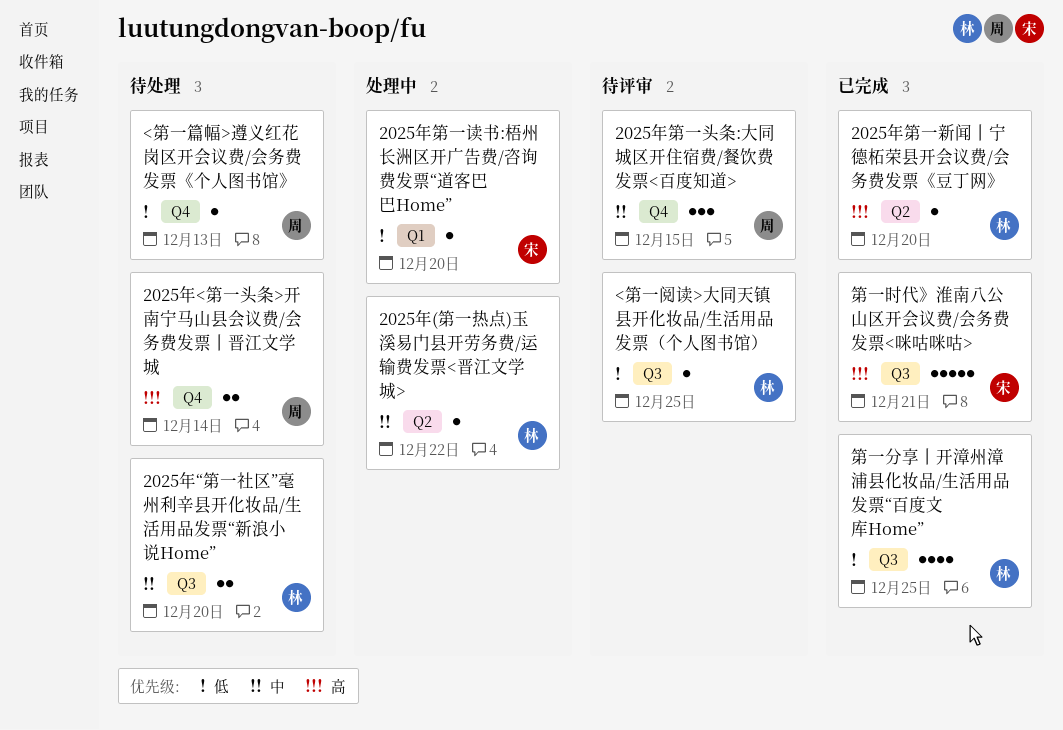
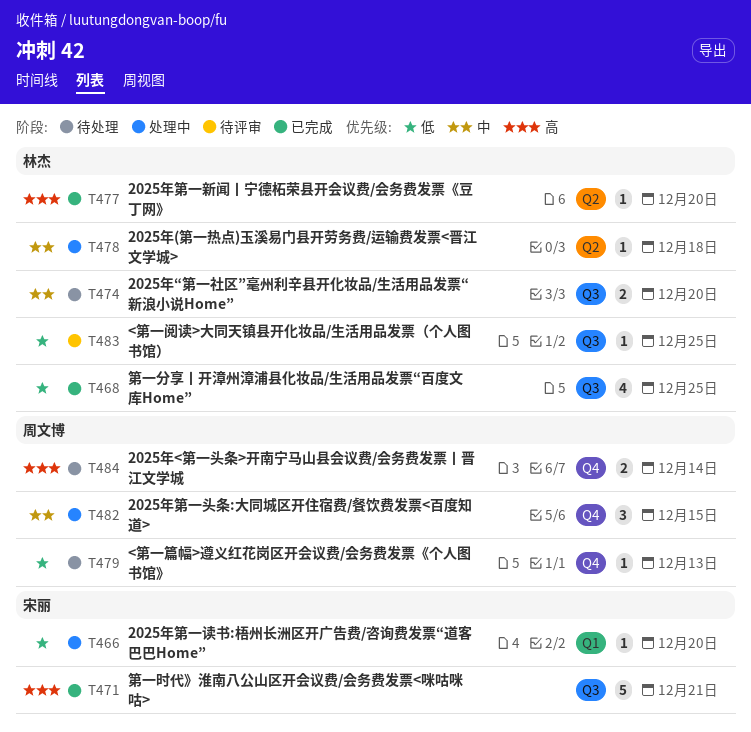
2025年(第一热点)玉溪易门县开劳务费/运输费发票<晋江文学城>, due: Dec 22 -> Dec 18
2025年第一头条:大同城区开住宿费/餐饮费发票<百度知道>, status: 待评审 -> 处理中

